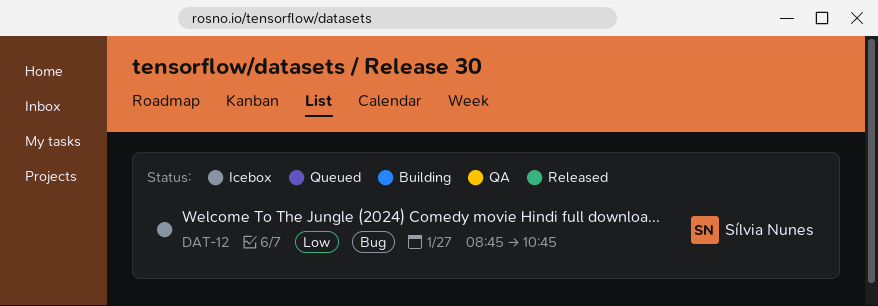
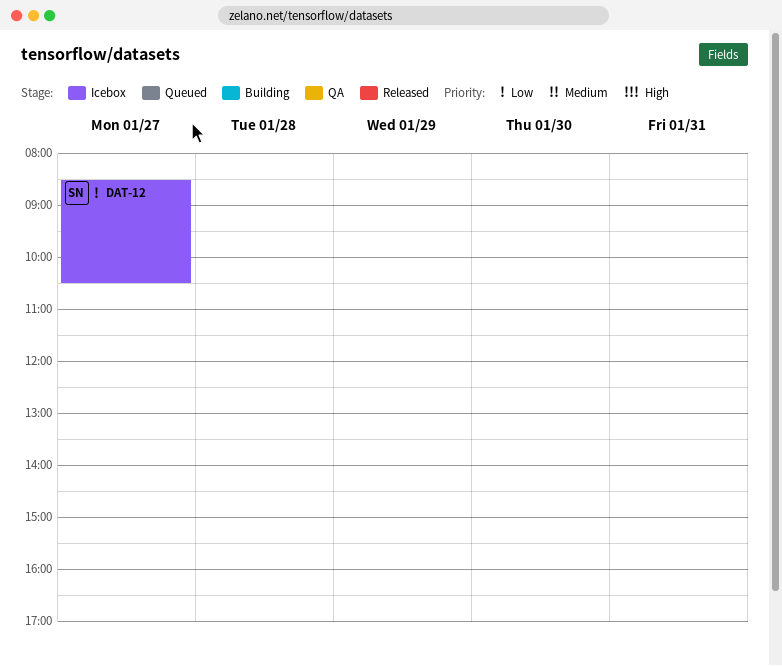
DAT-12, begins: 08:45 -> 08:30
DAT-12, ends: 10:45 -> 10:30

